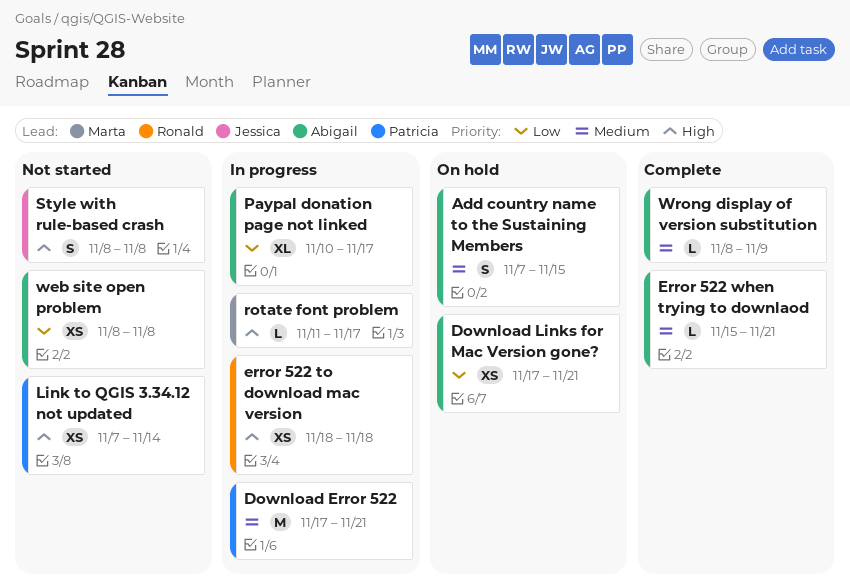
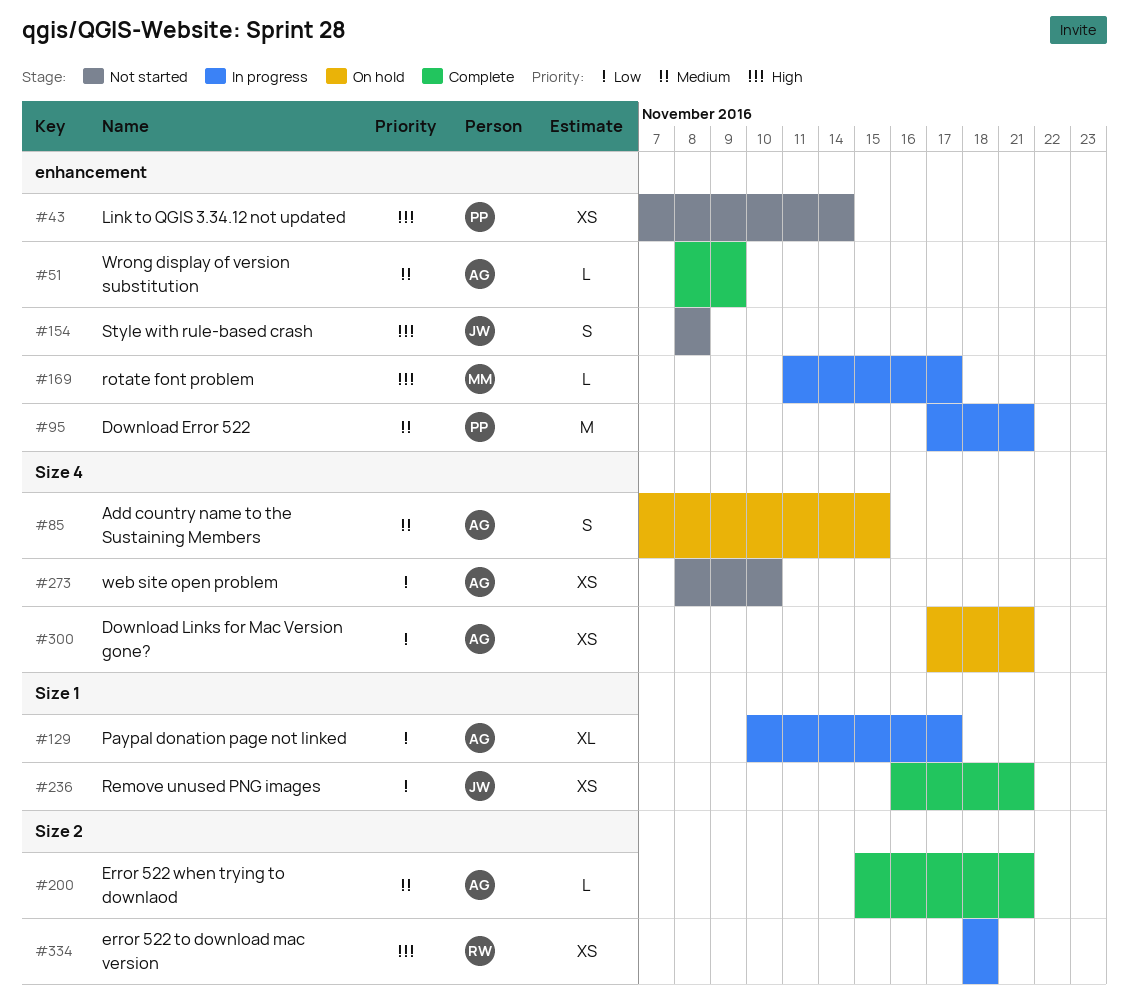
Remove unused PNG images: none -> present
web site open problem, due: Nov 8 -> Nov 10

